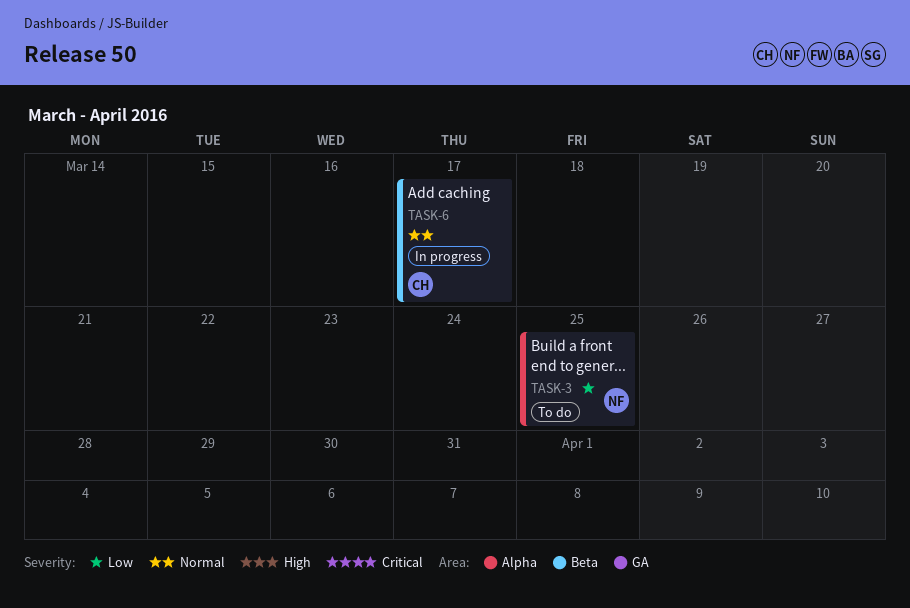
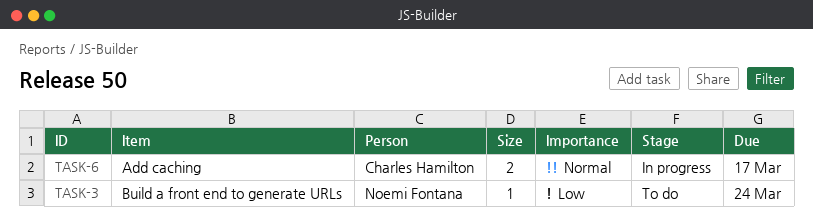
TASK-3, due: Mar 25 -> Mar 24

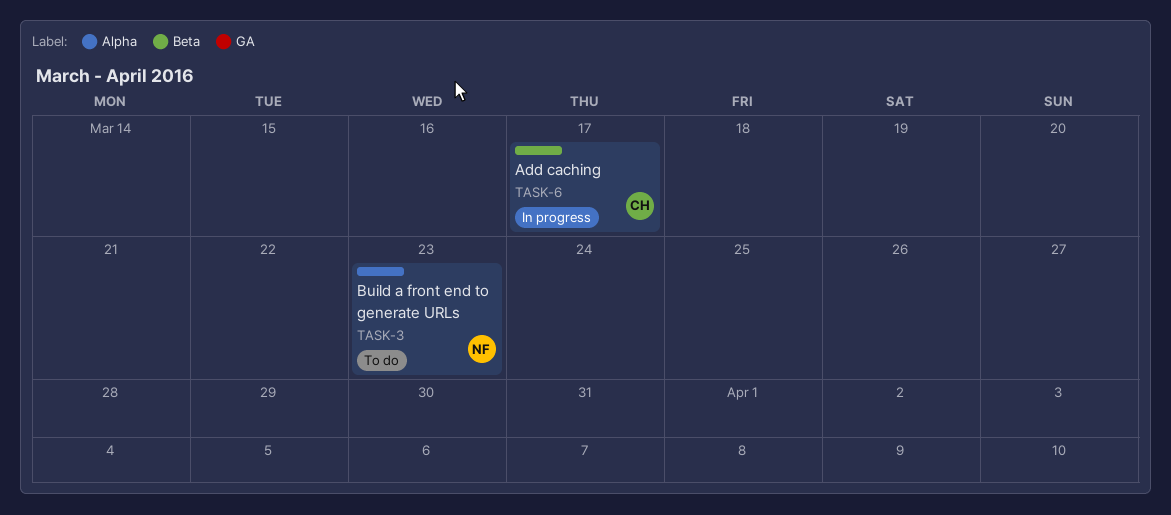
TASK-3, due: Mar 24 -> Mar 23

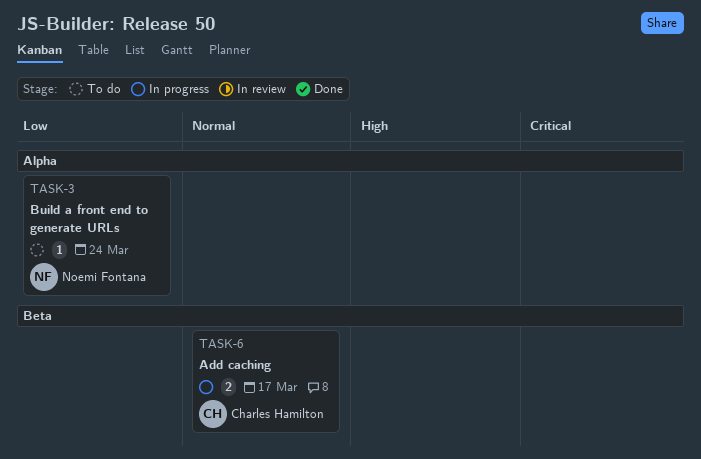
TASK-3, due: Mar 23 -> Mar 24

